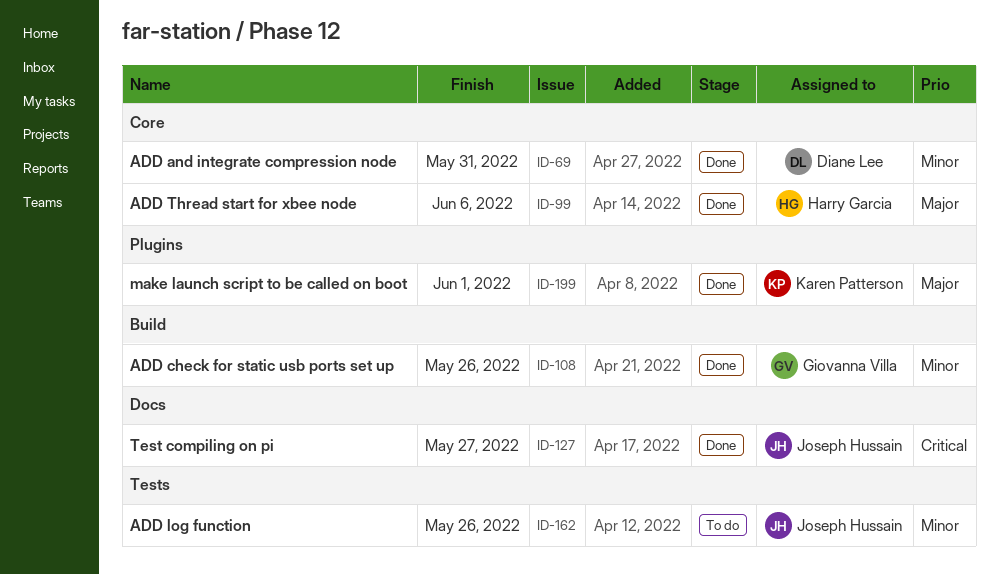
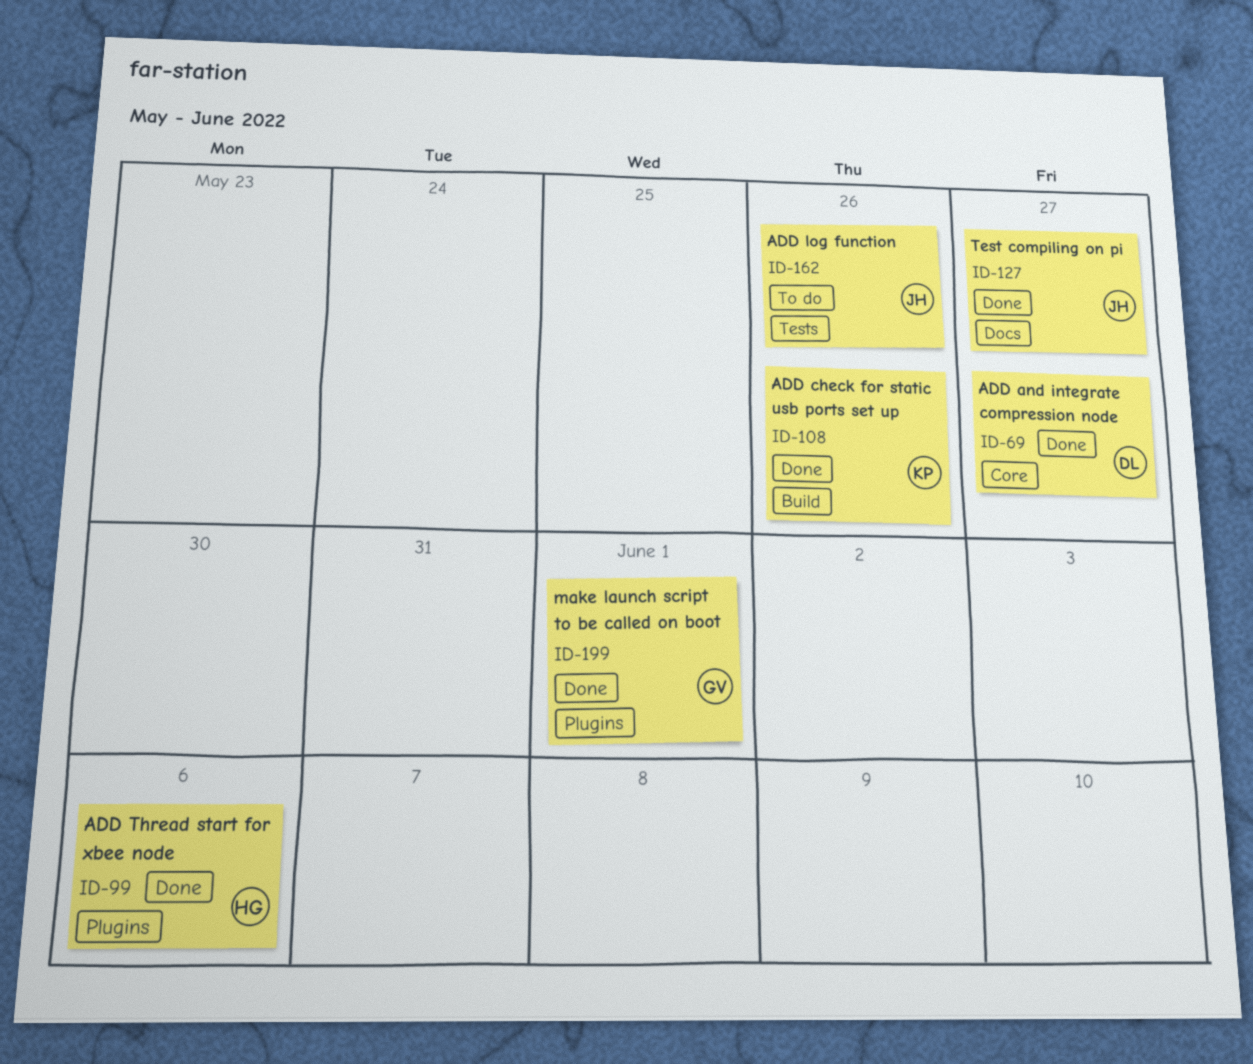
ID-69, due: May 31 -> May 27
ID-99, label: Core -> Plugins
ID-108, owner: Giovanna Villa -> Karen Patterson
ID-199, owner: Karen Patterson -> Giovanna Villa

